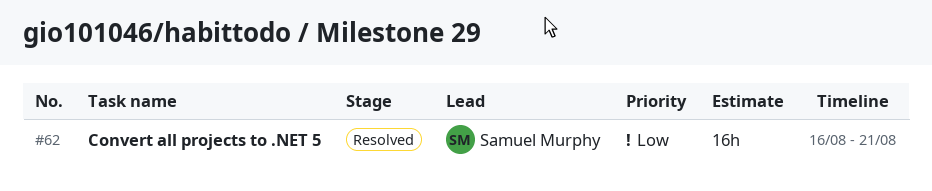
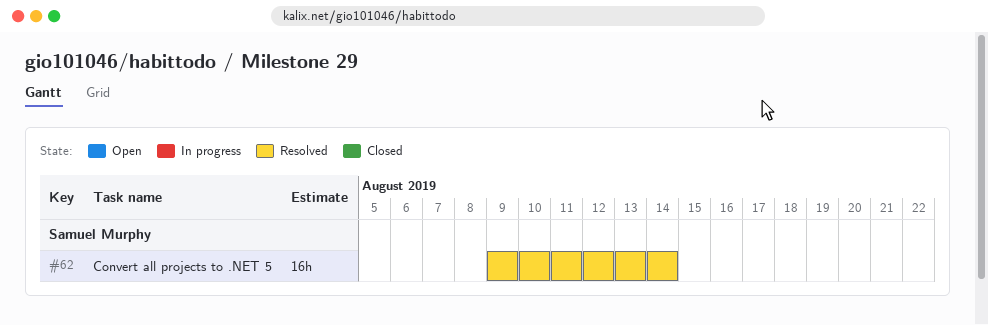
#62, start: Aug 16 -> Aug 9
#62, due: Aug 21 -> Aug 14

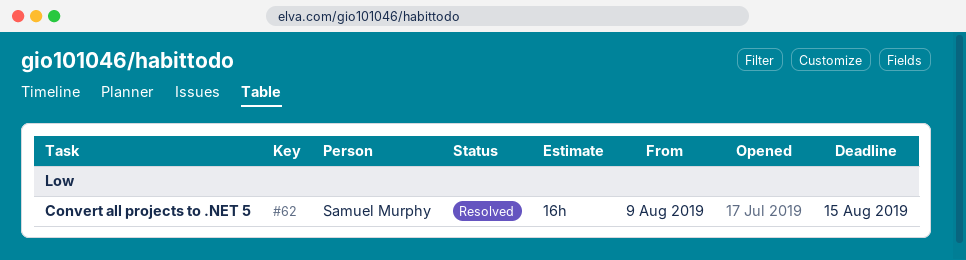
#62, due: Aug 14 -> Aug 15

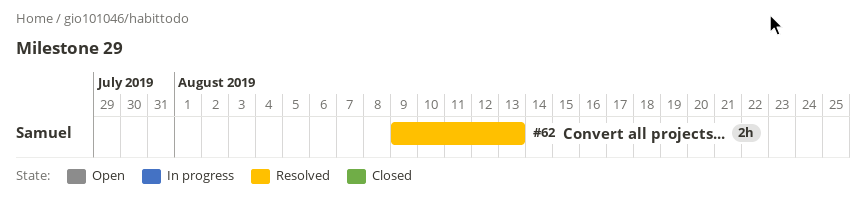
#62, estimate: 16h -> 2h
#62, due: Aug 15 -> Aug 13

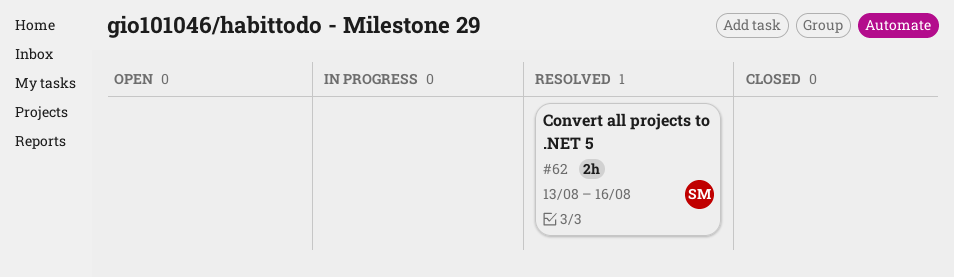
#62, start: Aug 9 -> Aug 13
#62, due: Aug 13 -> Aug 16

